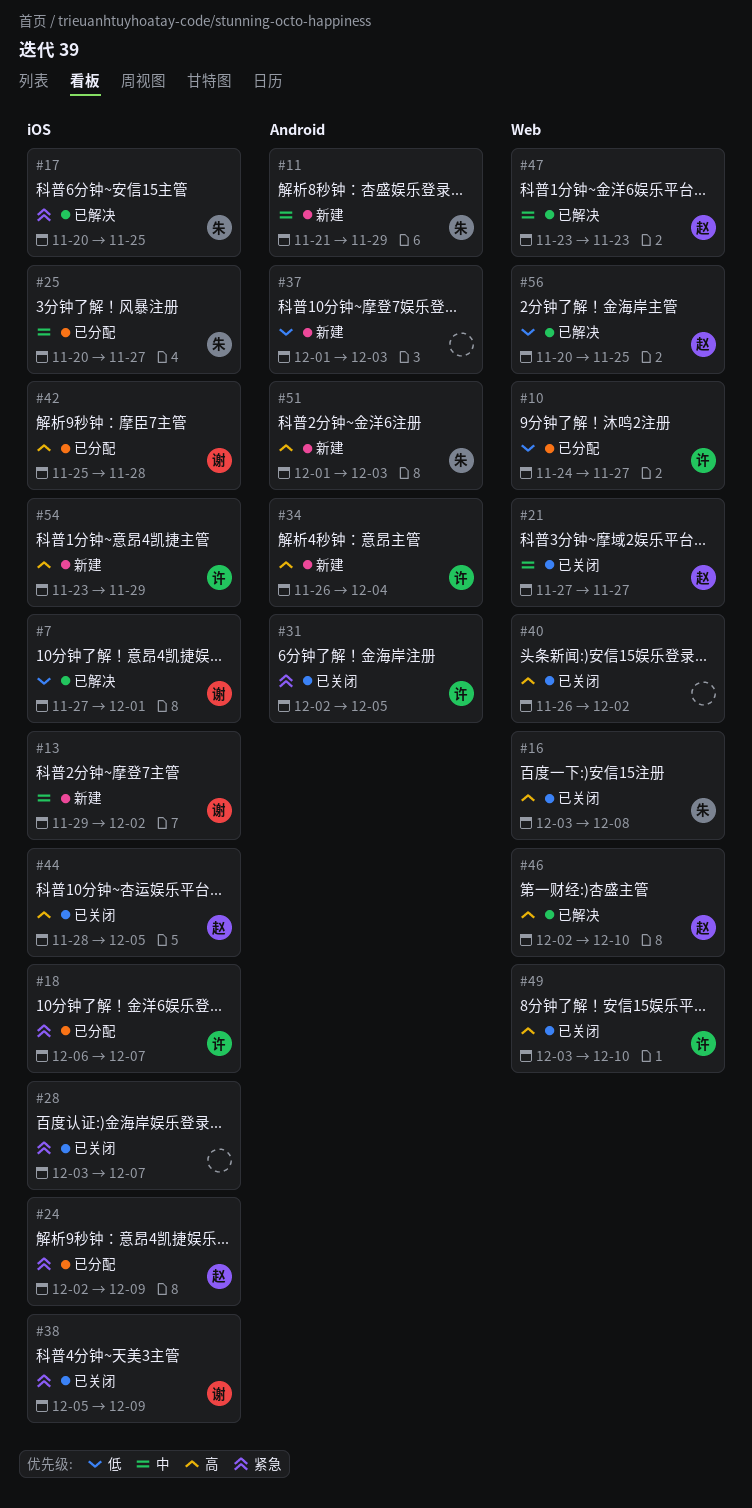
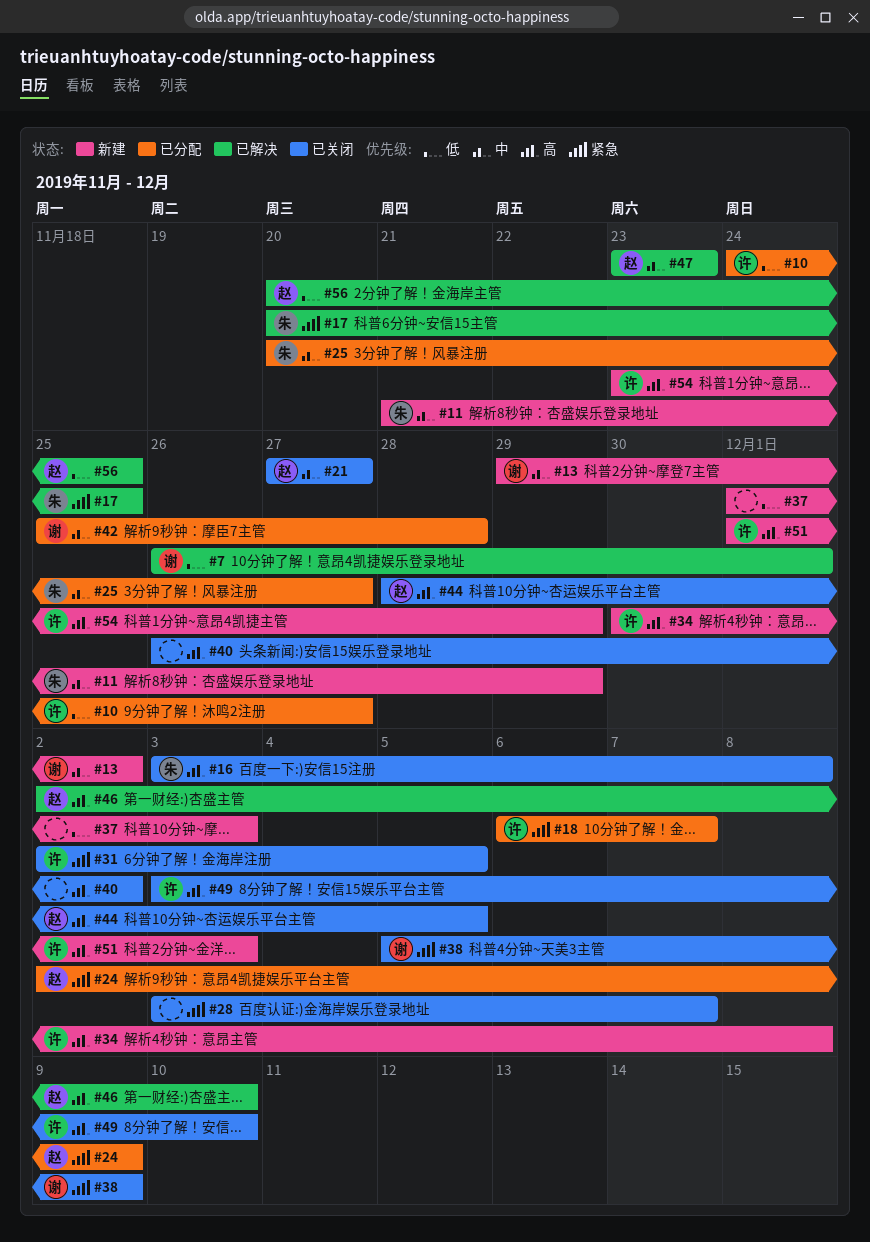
#7, start: Nov 27 -> Nov 26
#34, start: Nov 26 -> Nov 30
#34, due: Dec 4 -> Dec 8
#42, priority: 高 -> 中
#51, owner: 朱 -> 许

